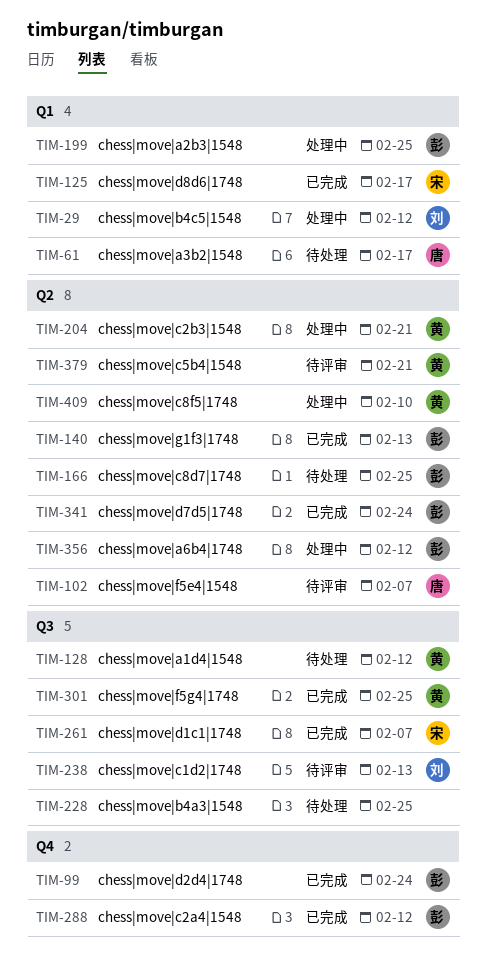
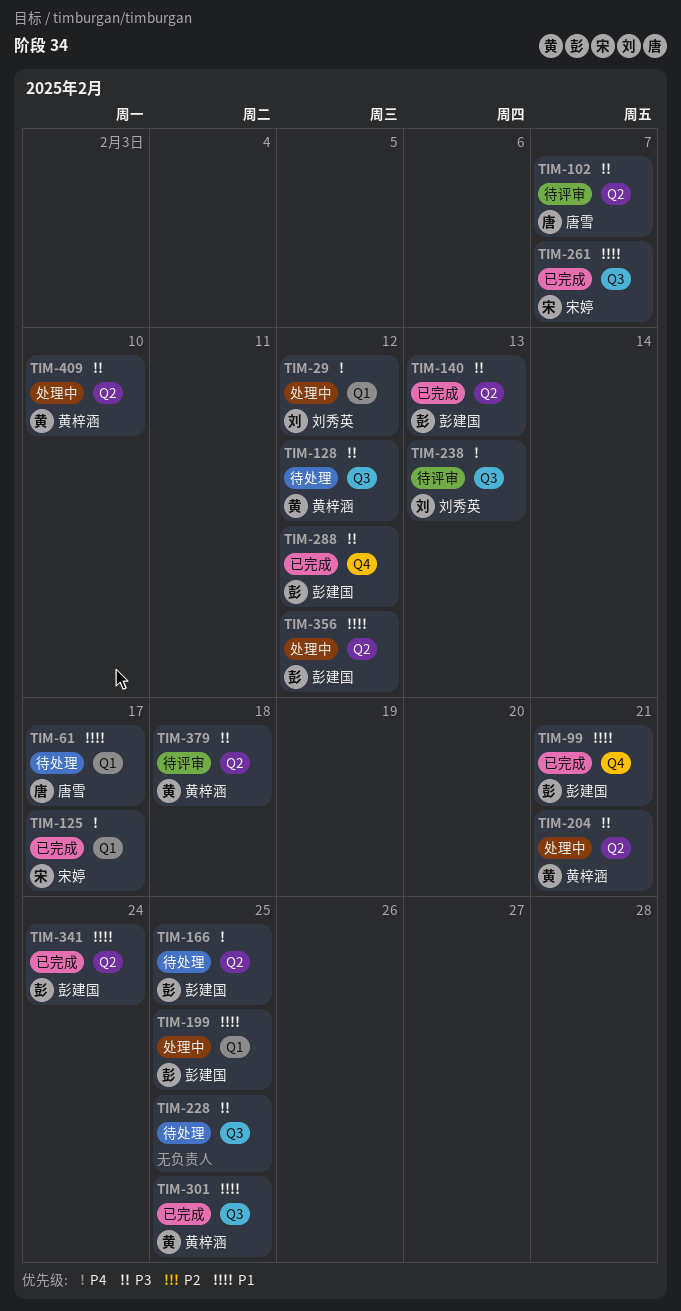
TIM-99, due: Feb 24 -> Feb 21
TIM-379, due: Feb 21 -> Feb 18

